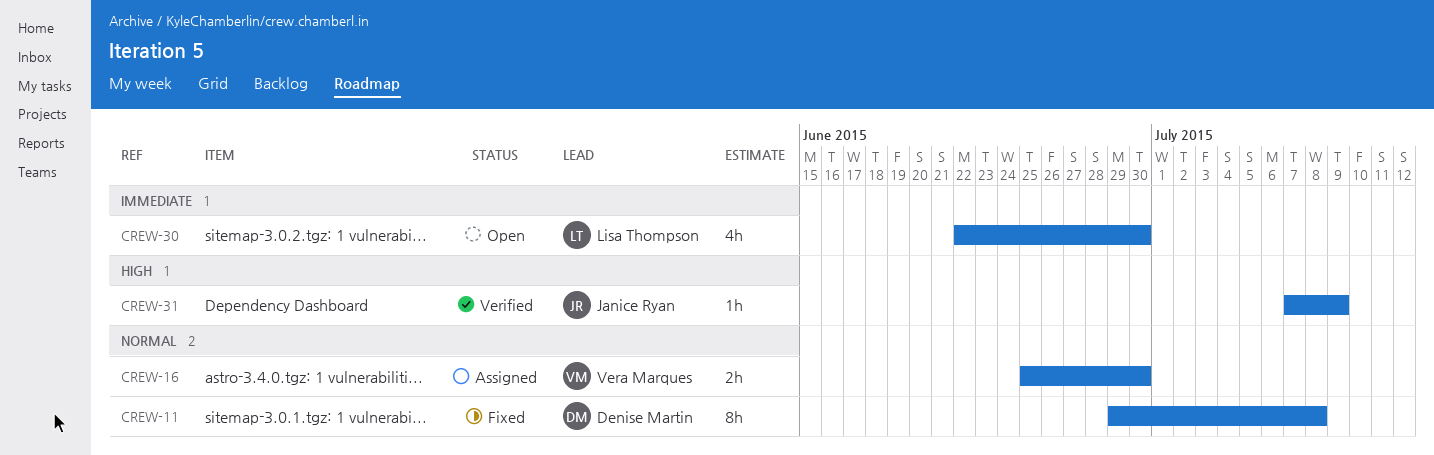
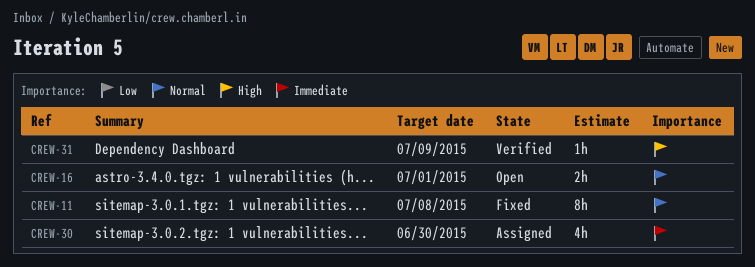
CREW-16, status: Assigned -> Open
CREW-16, due: Jun 30 -> Jul 1
CREW-30, status: Open -> Assigned

